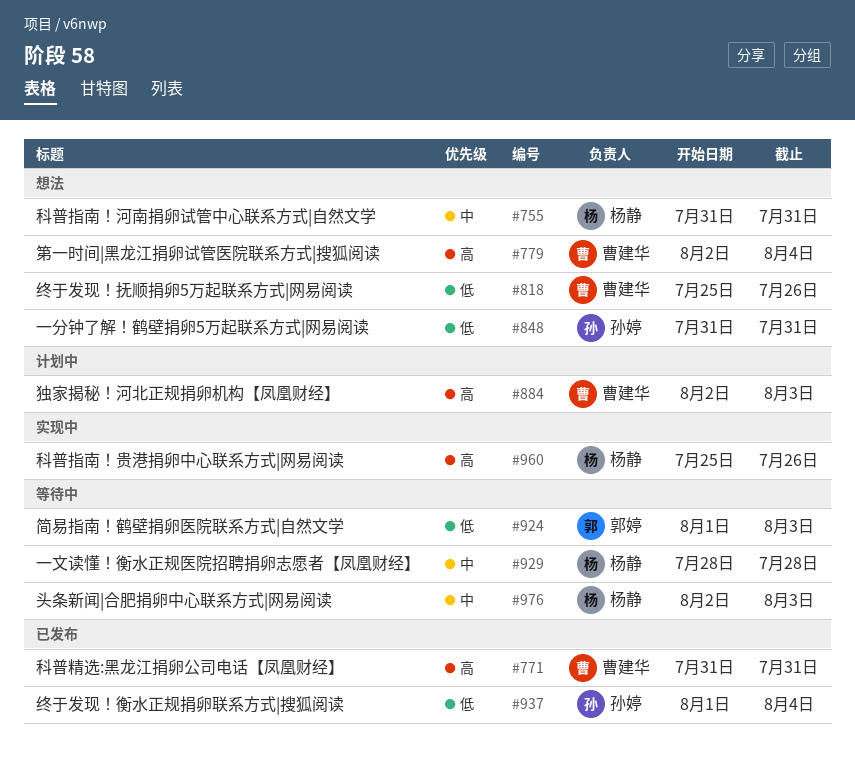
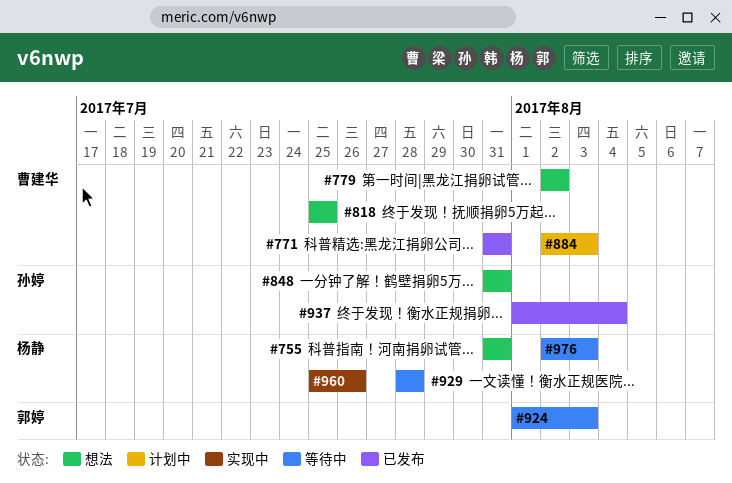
#779, due: Aug 4 -> Aug 2
#818, due: Jul 26 -> Jul 25

